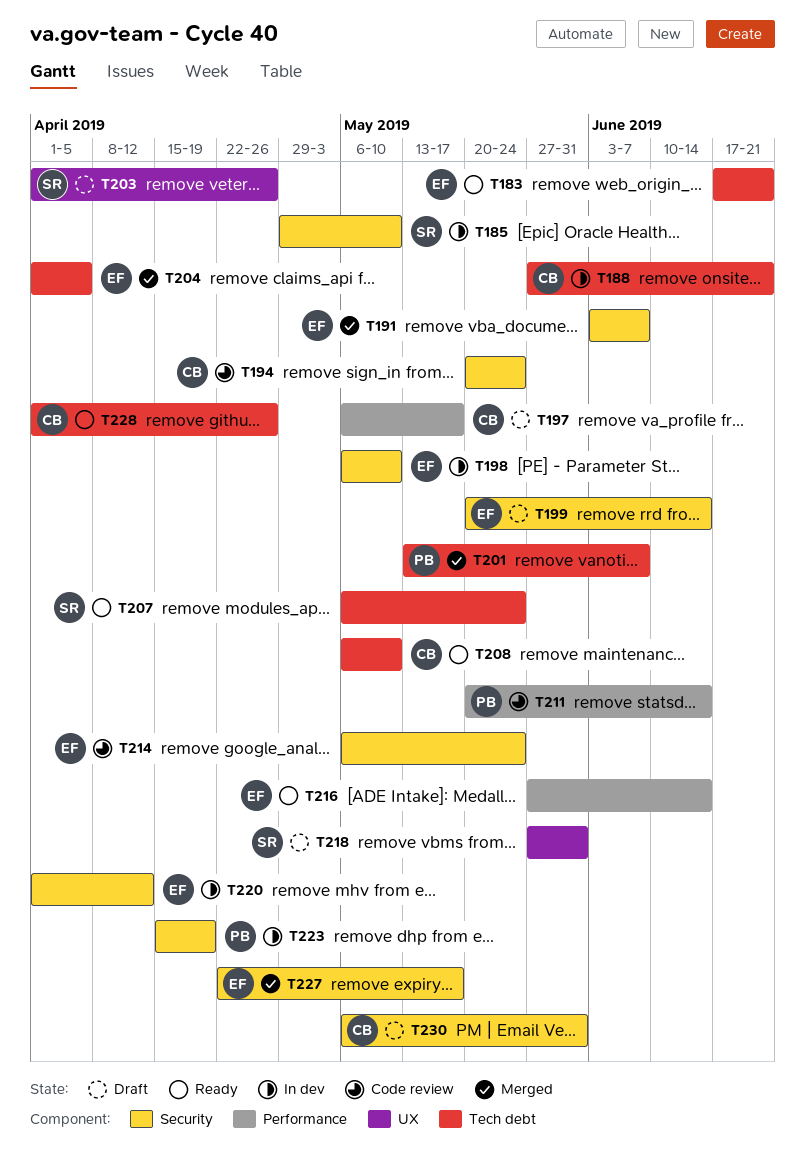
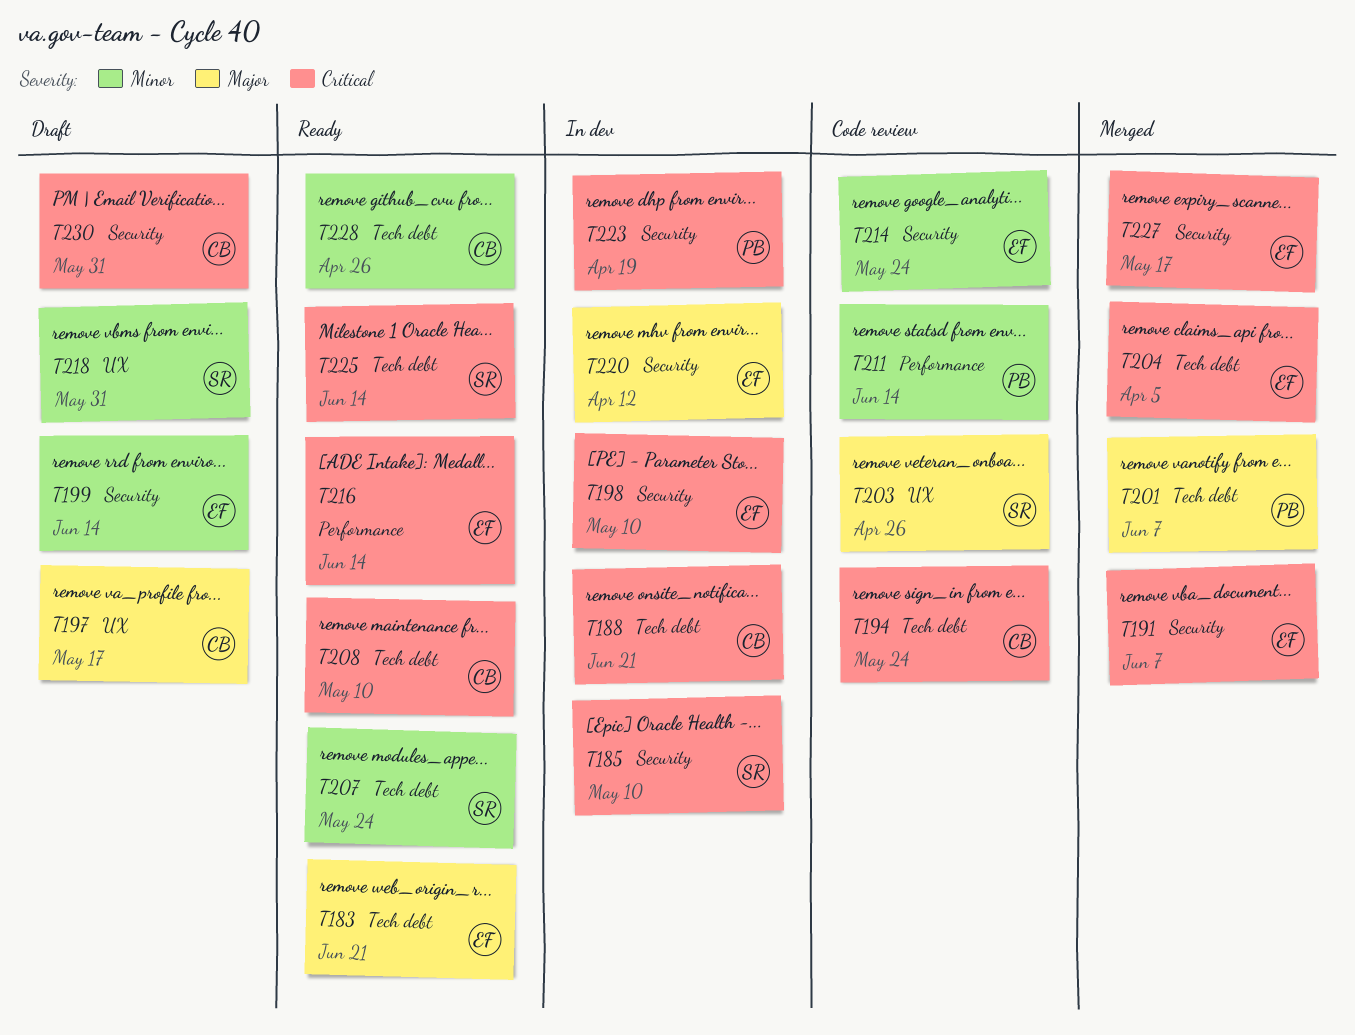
T194, label: Security -> Tech debt
T197, label: Performance -> UX
T203, status: Draft -> Code review
T225: none -> present

